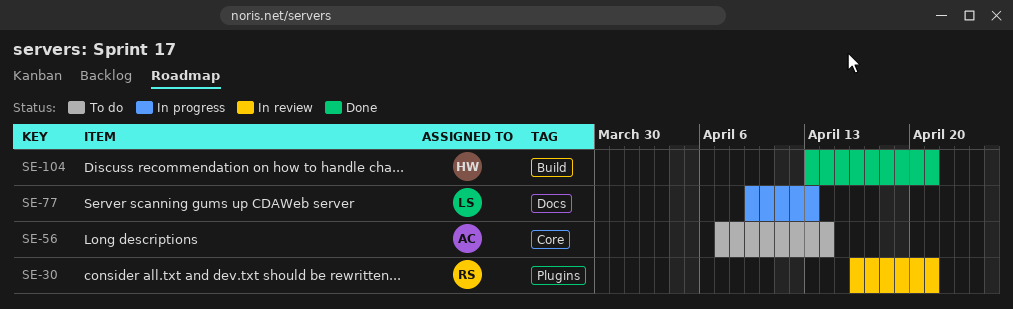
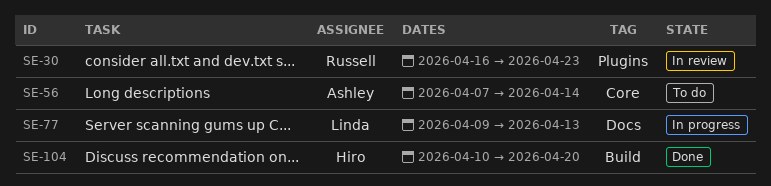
SE-30, due: Apr 21 -> Apr 23
SE-104, start: Apr 13 -> Apr 10
SE-104, due: Apr 21 -> Apr 20

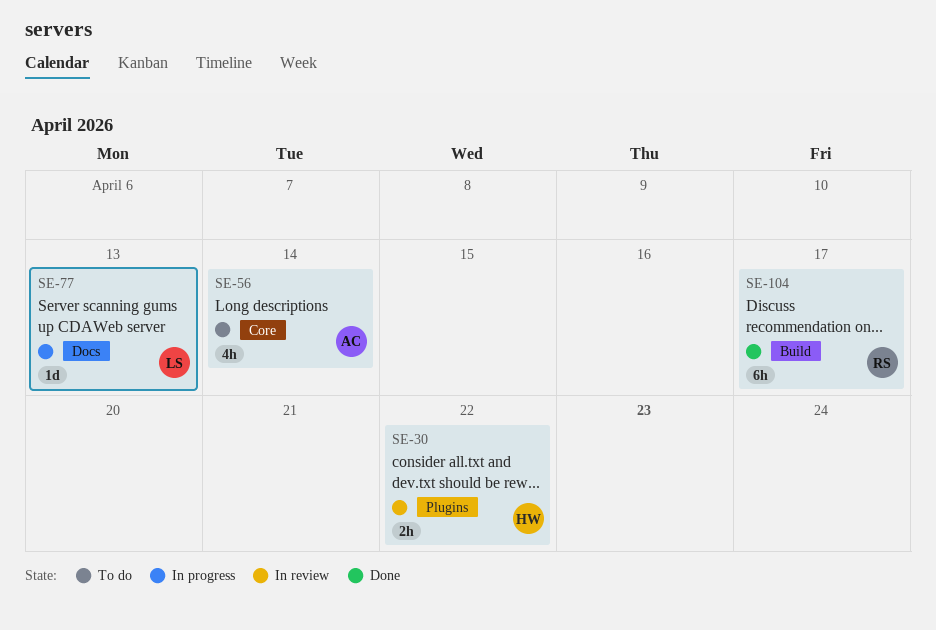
SE-30, owner: Russell -> Hiro
SE-30, due: Apr 23 -> Apr 22
SE-104, owner: Hiro -> Russell
SE-104, due: Apr 20 -> Apr 17

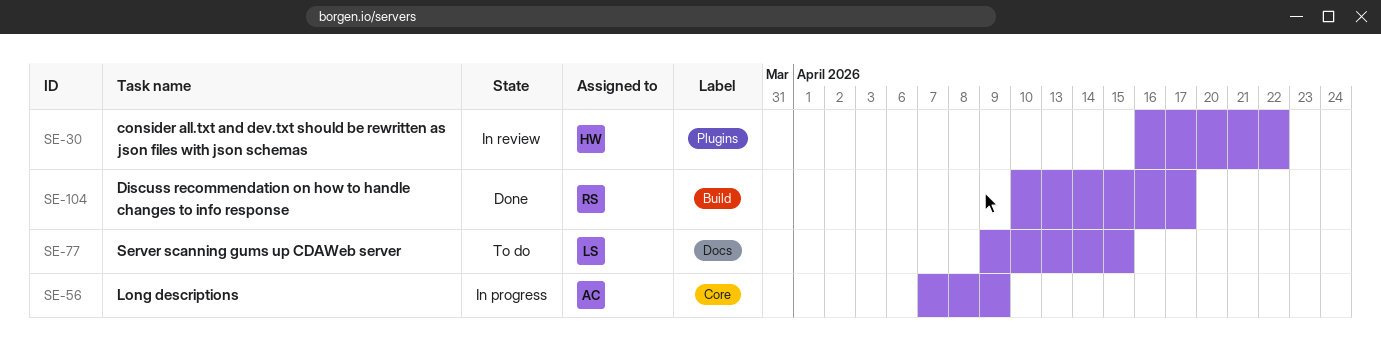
SE-56, status: To do -> In progress
SE-56, due: Apr 14 -> Apr 9
SE-77, status: In progress -> To do
SE-77, due: Apr 13 -> Apr 15

